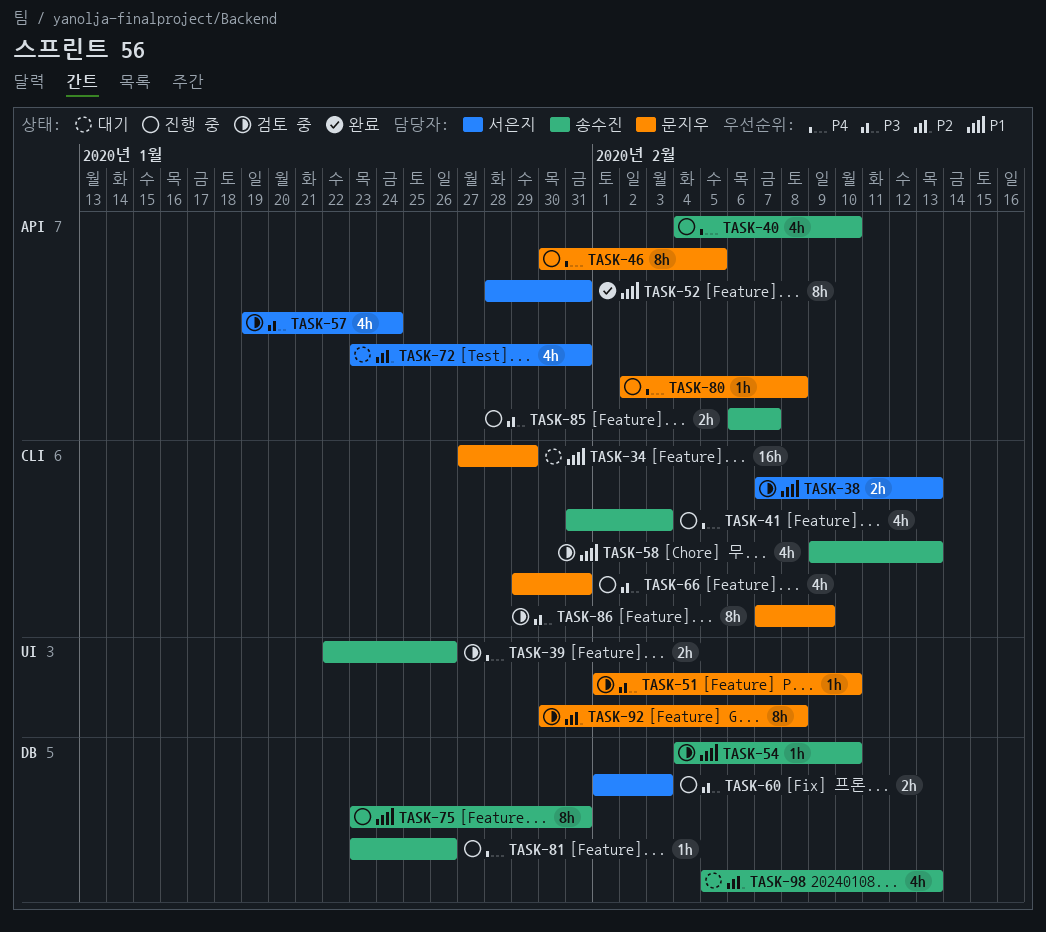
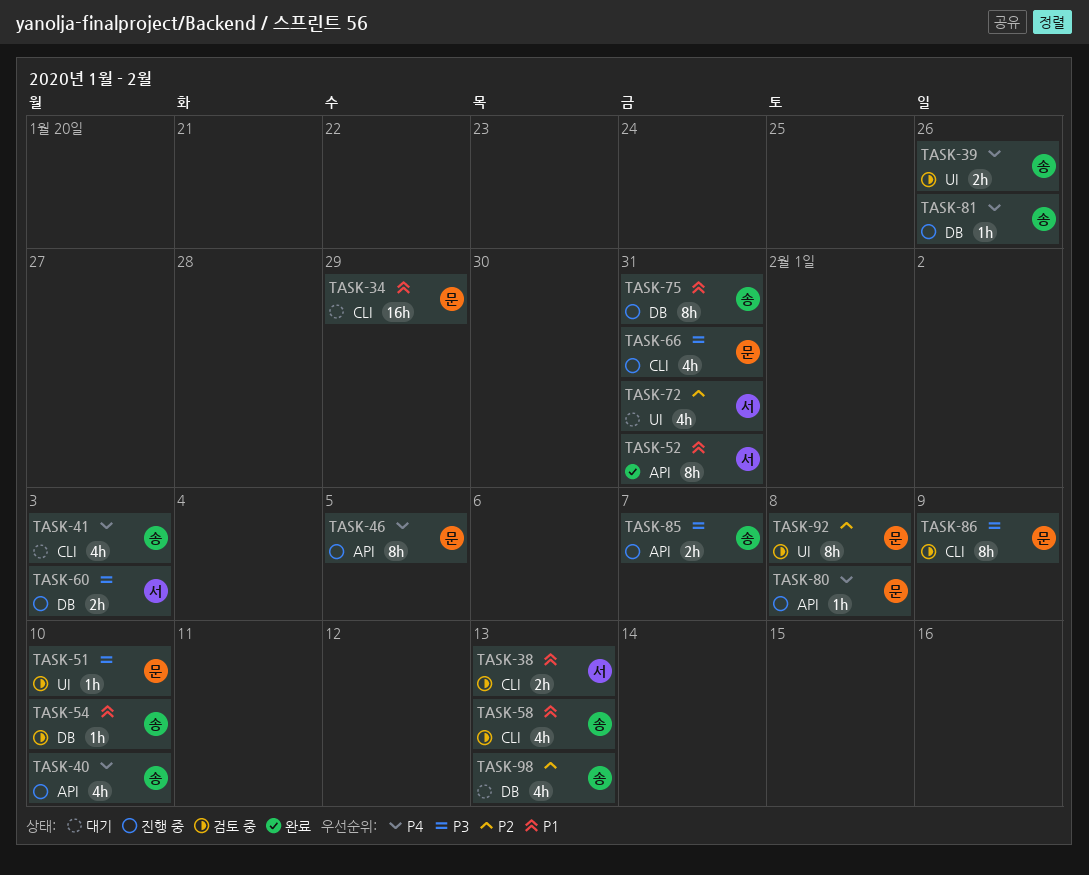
TASK-41, status: 진행 중 -> 대기
TASK-57: present -> none
TASK-72, label: API -> UI

